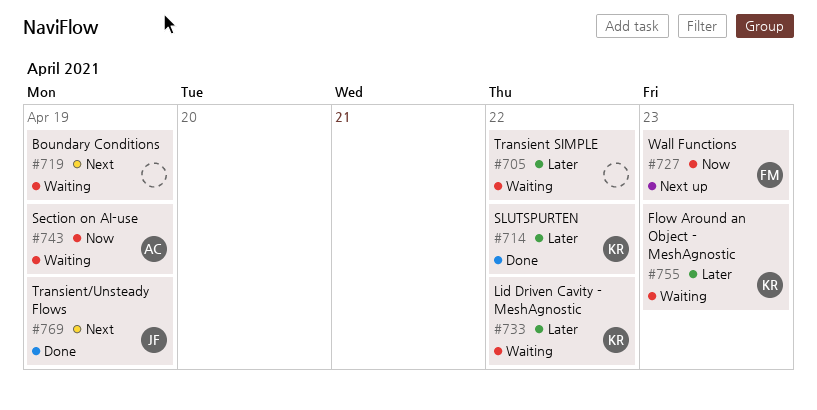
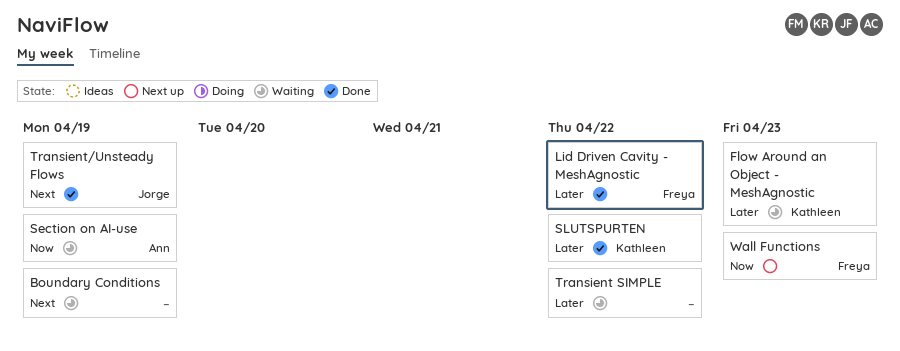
Lid Driven Cavity - MeshAgnostic, status: Waiting -> Done
Lid Driven Cavity - MeshAgnostic, owner: Kathleen -> Freya

